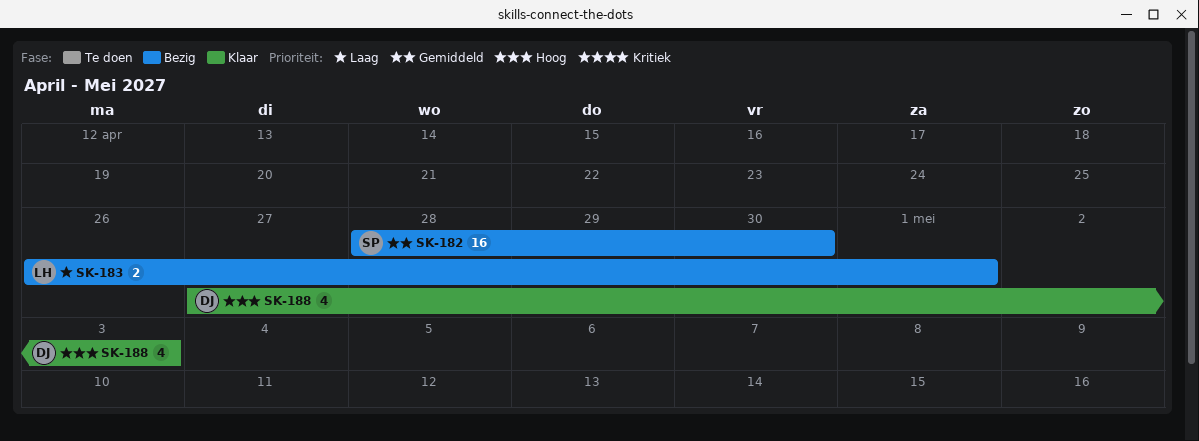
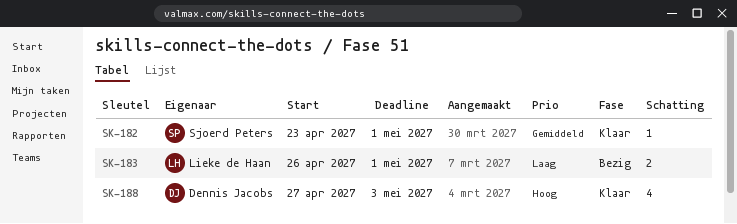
SK-182, status: Bezig -> Klaar
SK-182, estimate: 16 -> 1
SK-182, start: Apr 28 -> Apr 23
SK-182, due: Apr 30 -> May 1

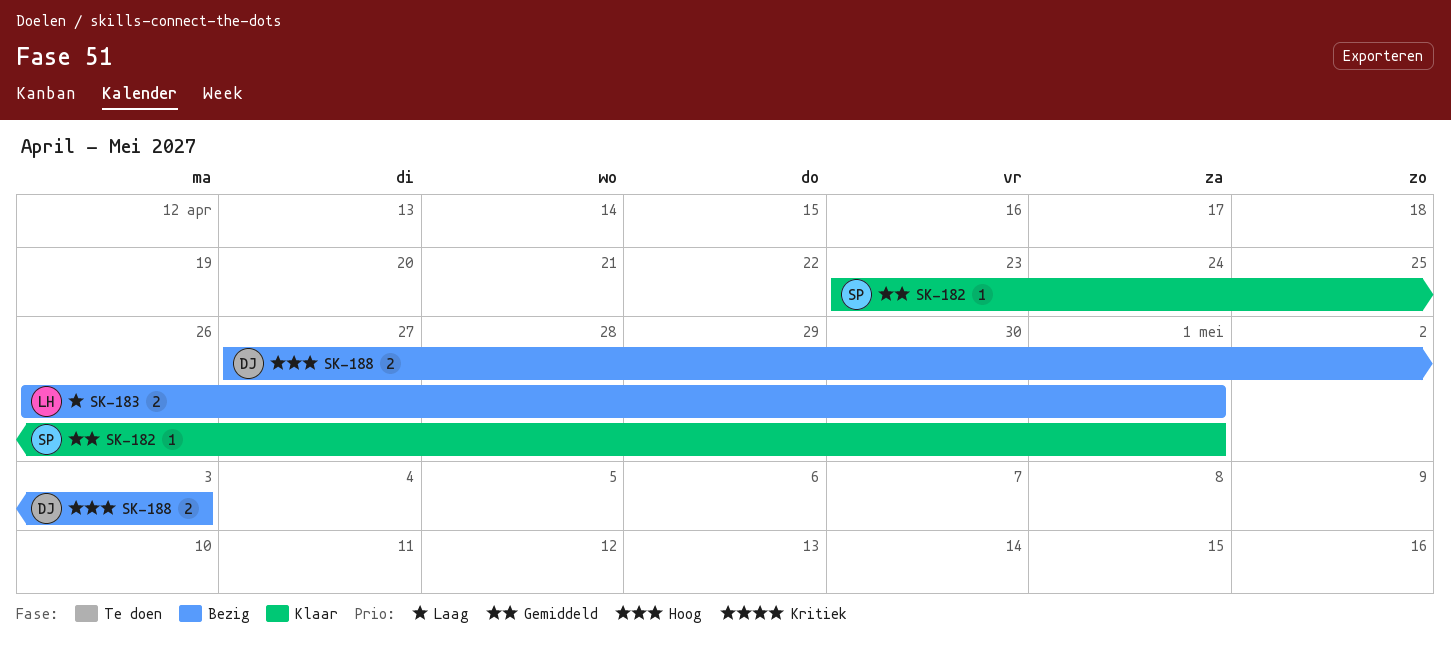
SK-188, status: Klaar -> Bezig
SK-188, estimate: 4 -> 2

